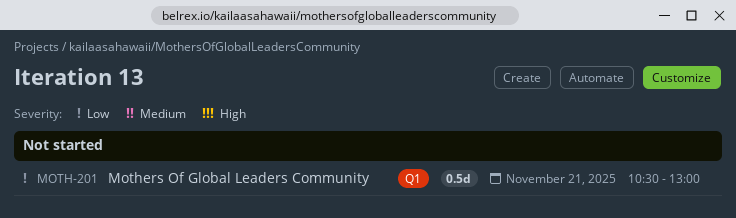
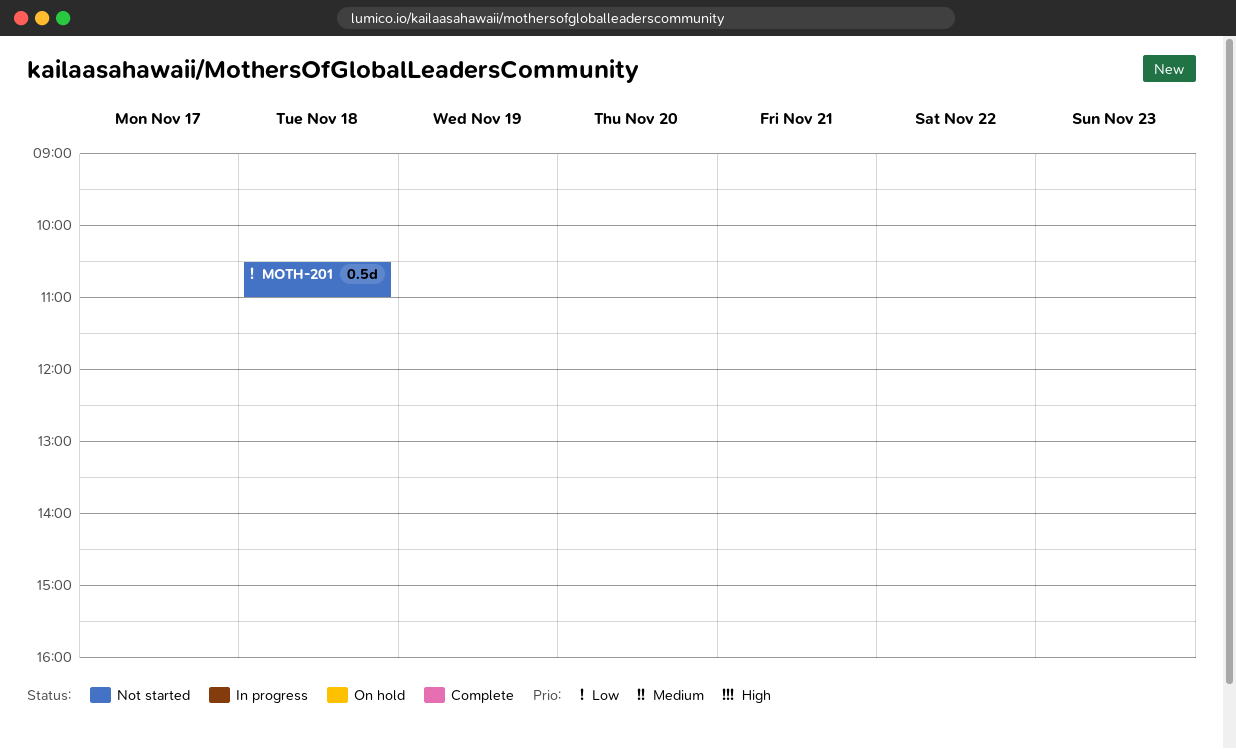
MOTH-201, day: Nov 21 -> Nov 18
MOTH-201, ends: 13:00 -> 11:00

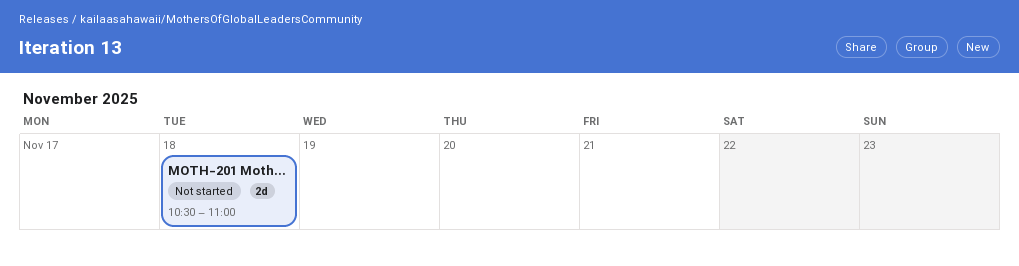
MOTH-201, estimate: 0.5d -> 2d

